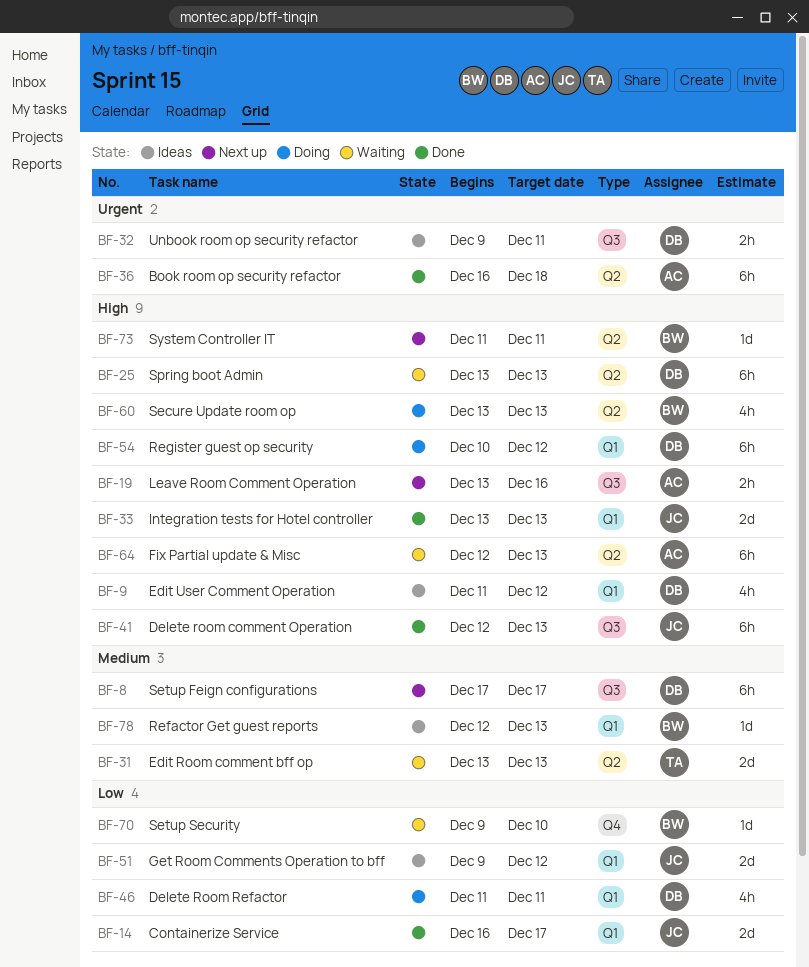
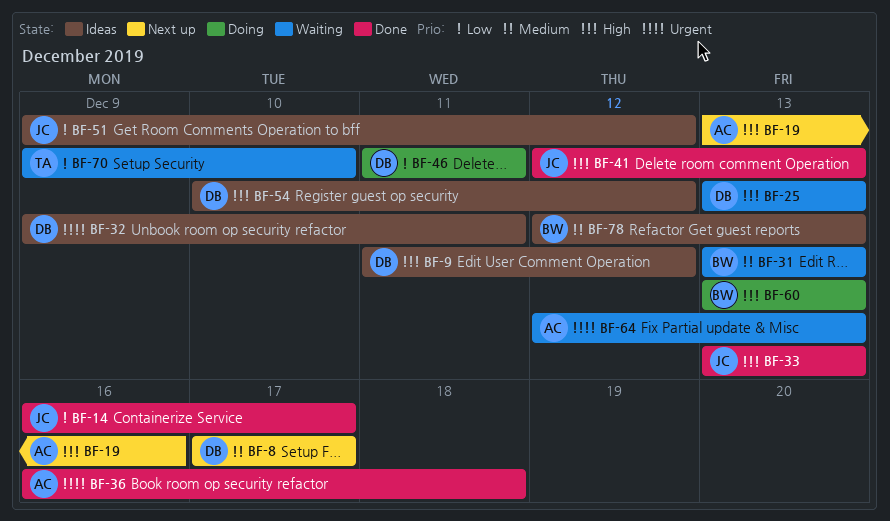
BF-31, owner: TA -> BW
BF-54, status: Doing -> Ideas
BF-64, priority: High -> Urgent
BF-70, owner: BW -> TA
BF-73: present -> none

